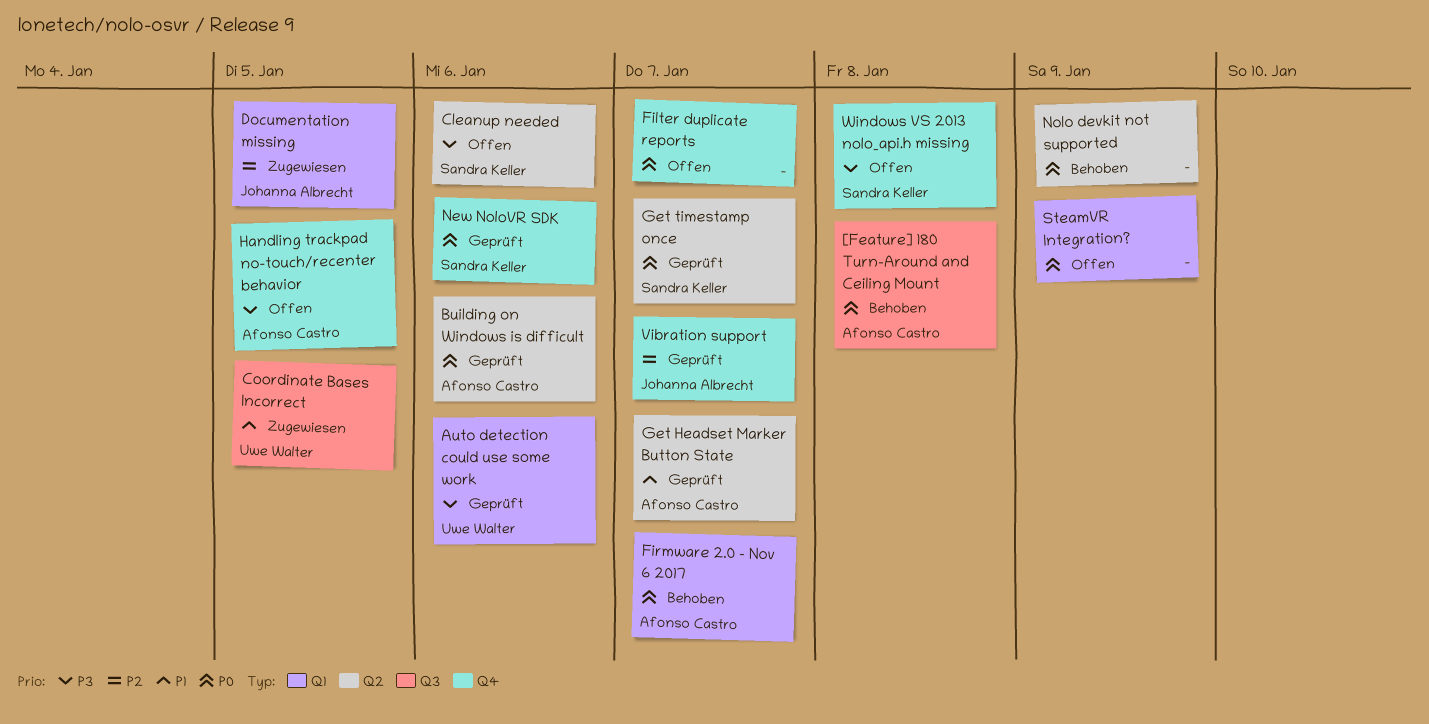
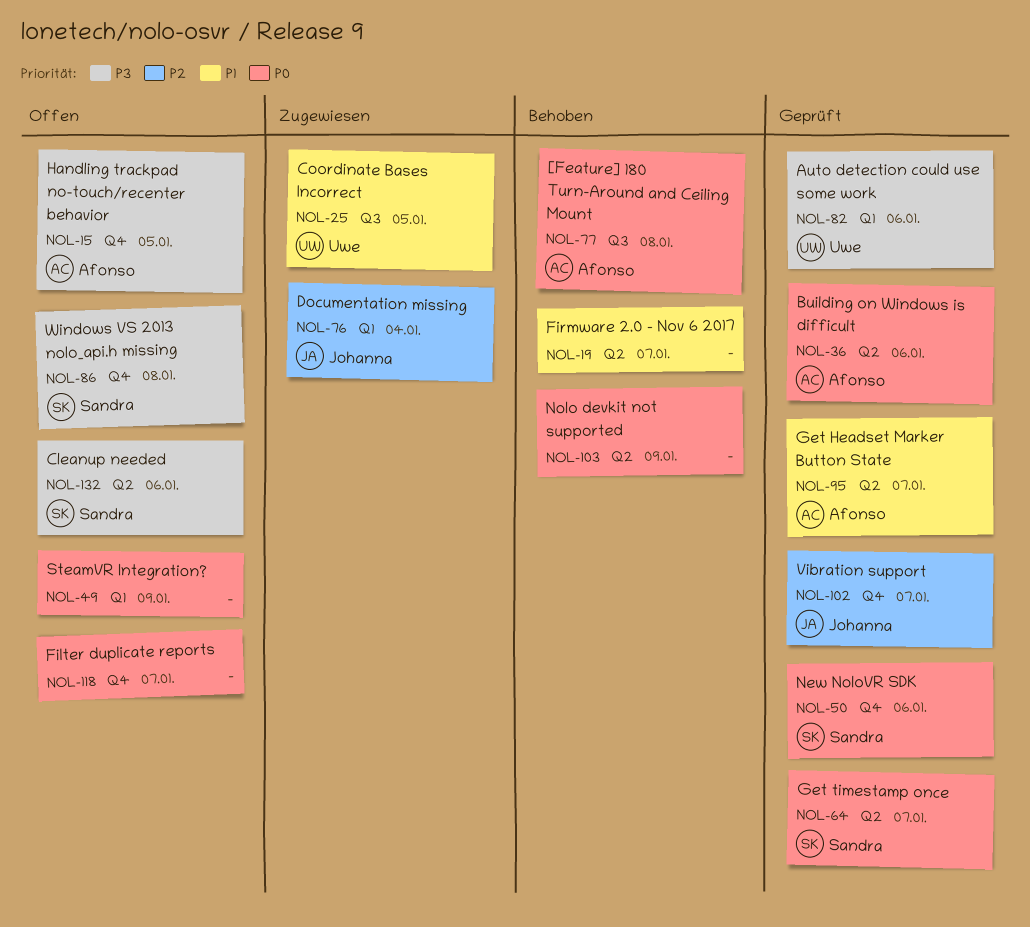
Documentation missing, due: Jan 5 -> Jan 4
Firmware 2.0 - Nov 6 2017, owner: Afonso Castro -> none
Firmware 2.0 - Nov 6 2017, priority: P0 -> P1
Firmware 2.0 - Nov 6 2017, label: Q1 -> Q2

